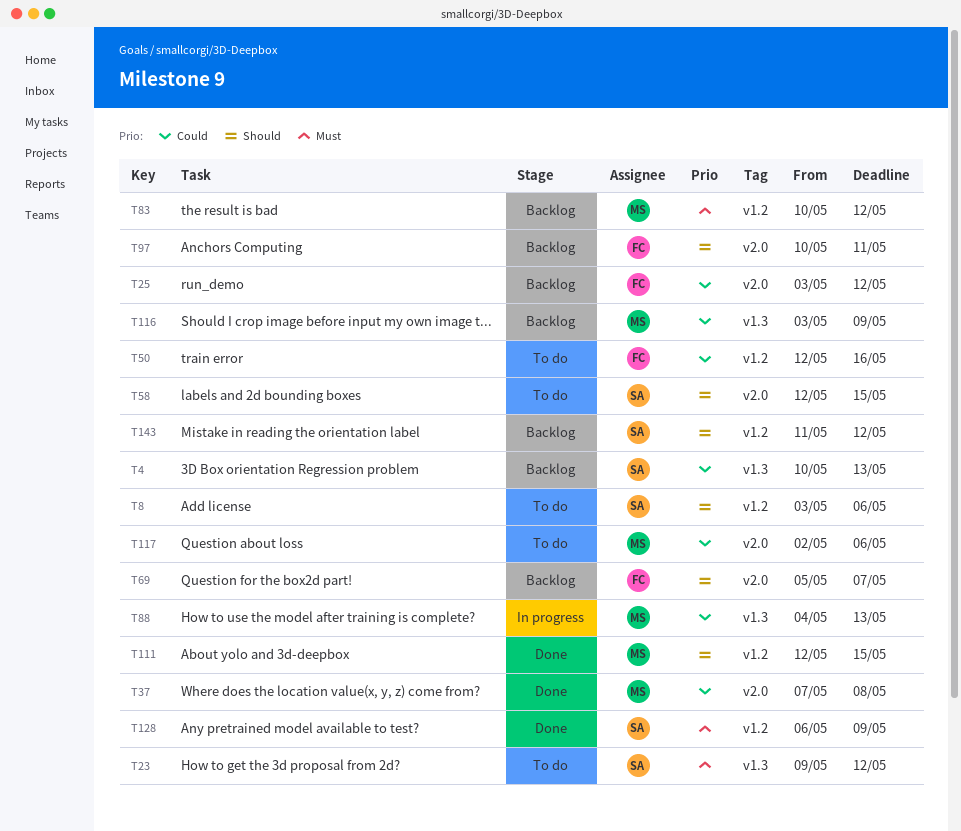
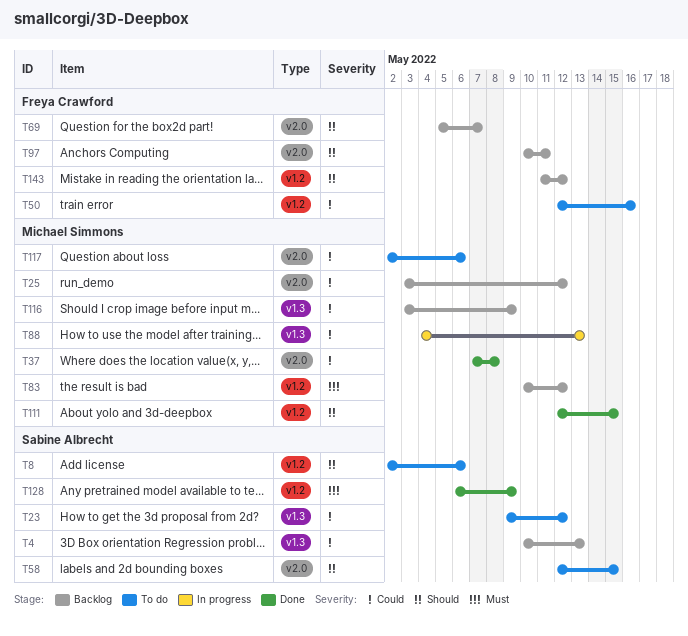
T8, start: May 3 -> May 2
T23, priority: Must -> Could
T25, owner: Freya Crawford -> Michael Simmons
T143, owner: Sabine Albrecht -> Freya Crawford

